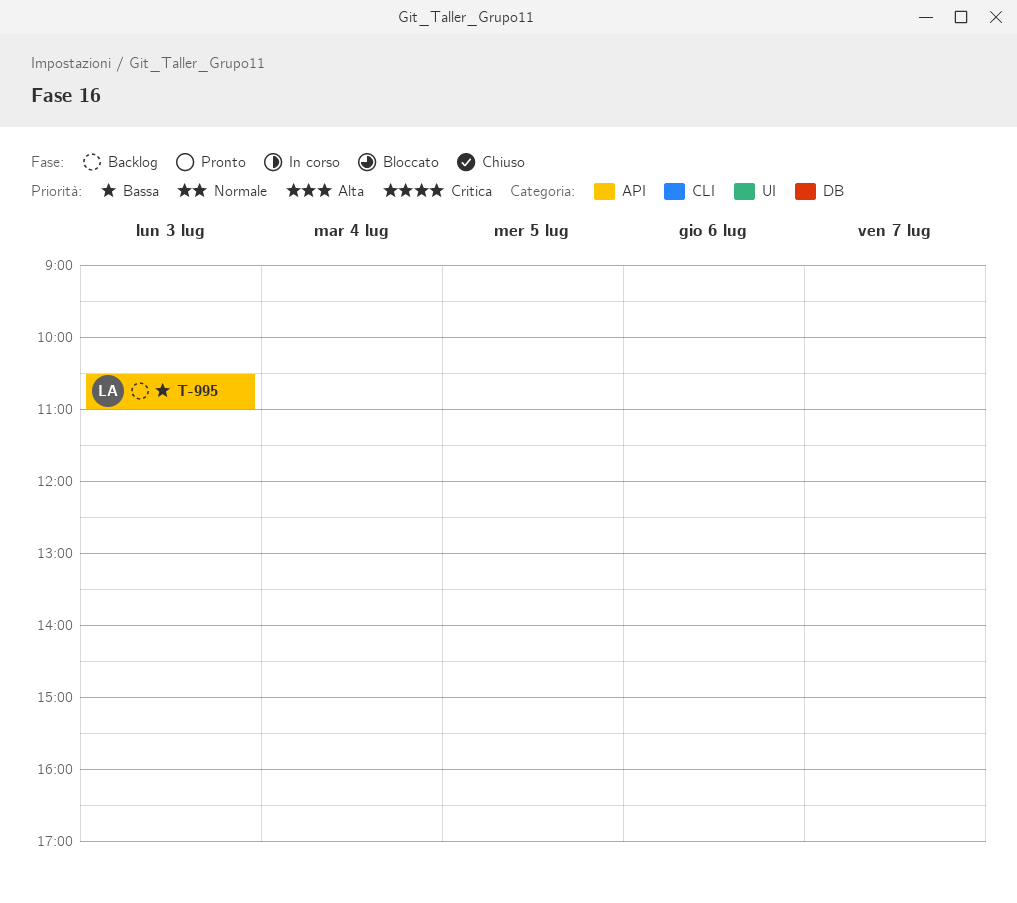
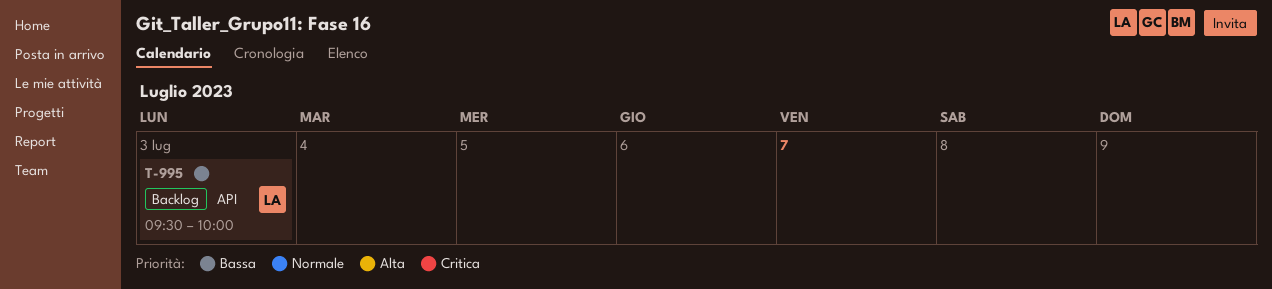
T-995, begins: 10:30 -> 09:30
T-995, ends: 11:00 -> 10:00

